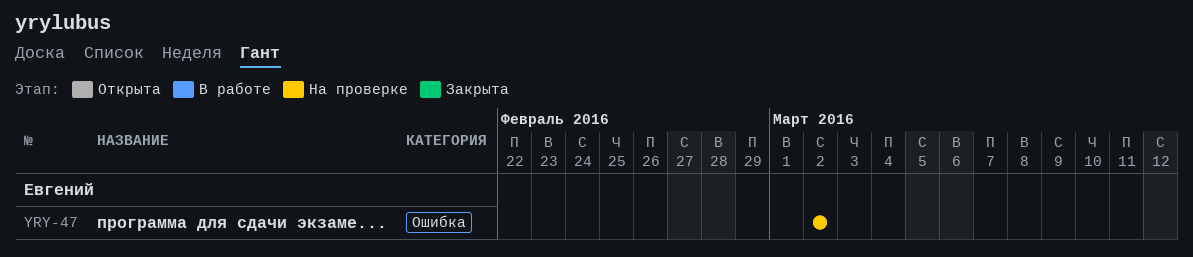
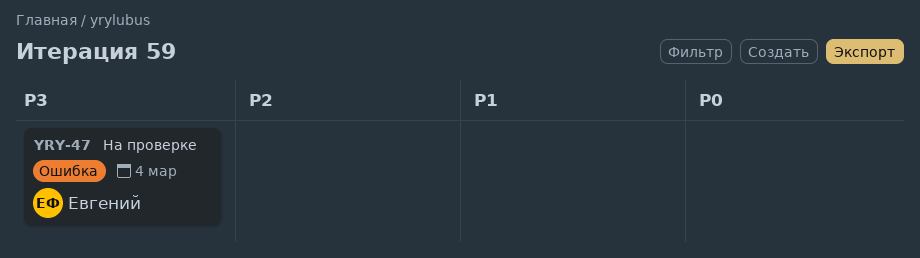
YRY-47, due: Mar 2 -> Mar 4

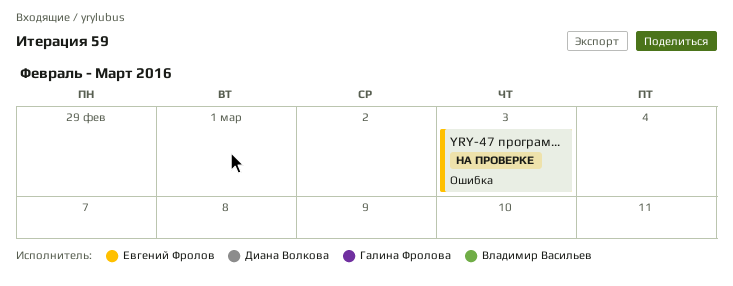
YRY-47, due: Mar 4 -> Mar 3

